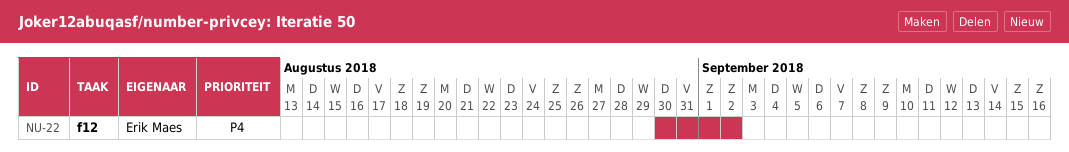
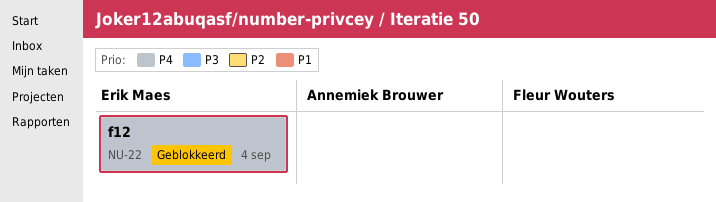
NU-22, due: Sep 2 -> Sep 4

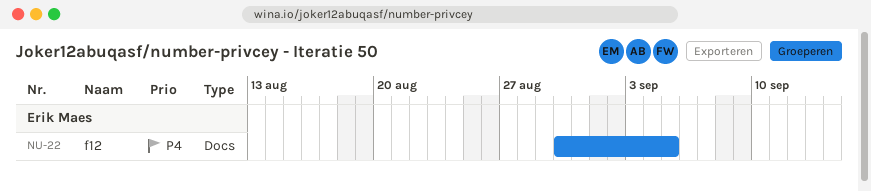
NU-22, due: Sep 4 -> Sep 5

